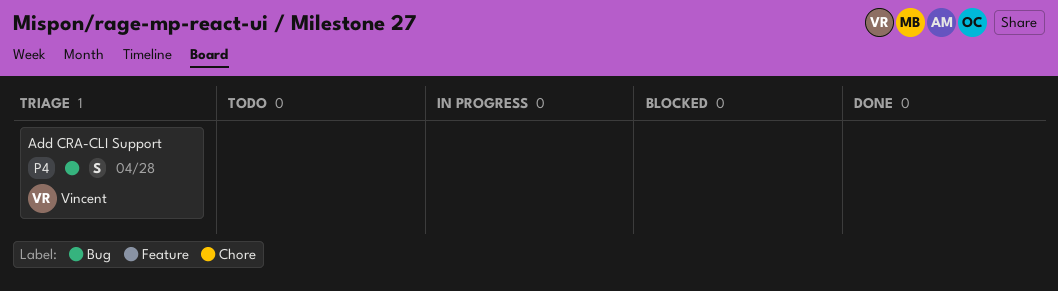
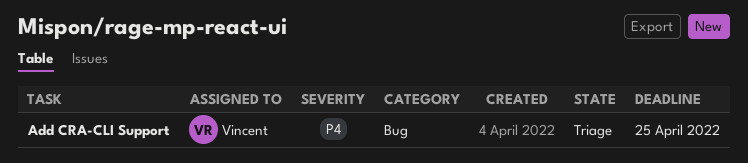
Add CRA-CLI Support, due: Apr 28 -> Apr 25

